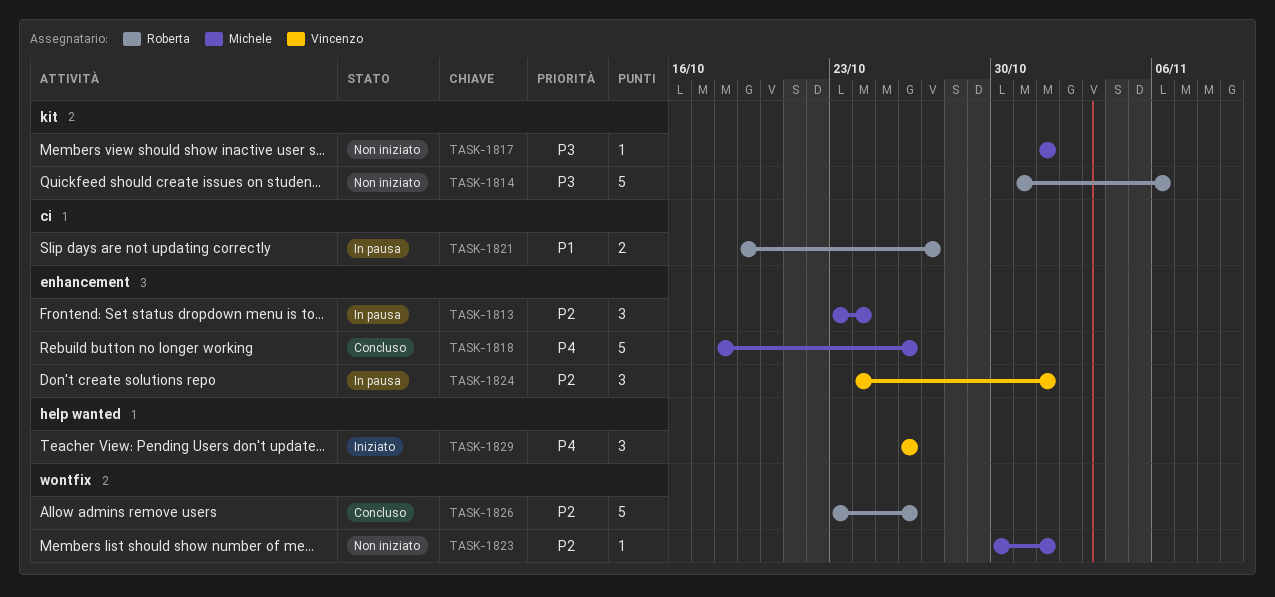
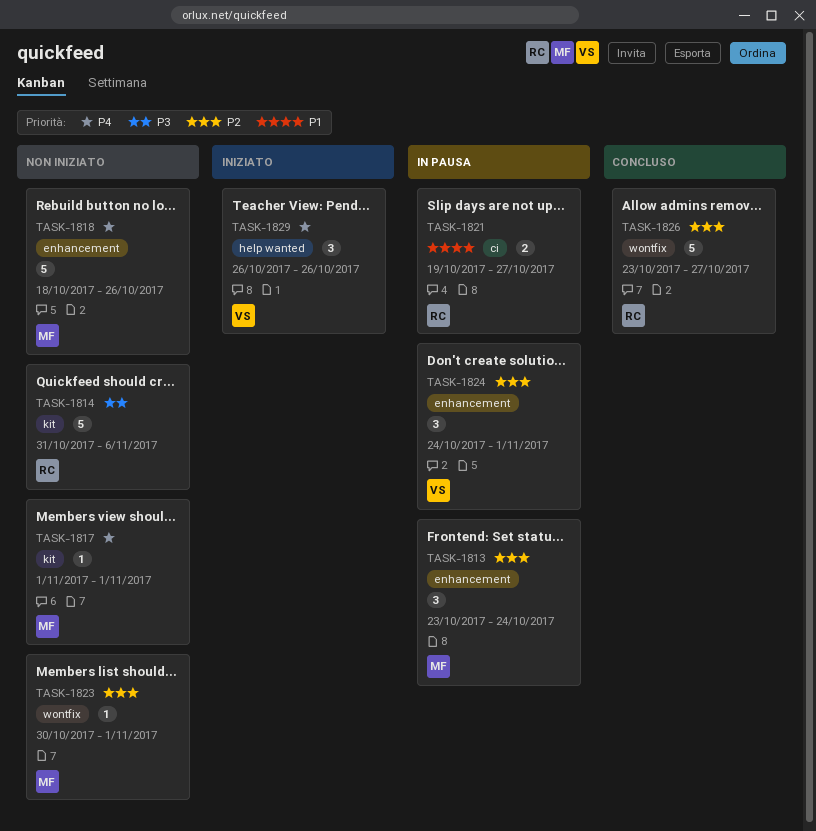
TASK-1817, priority: P3 -> P4
TASK-1818, status: Concluso -> Non iniziato
TASK-1826, due: Oct 26 -> Oct 27

